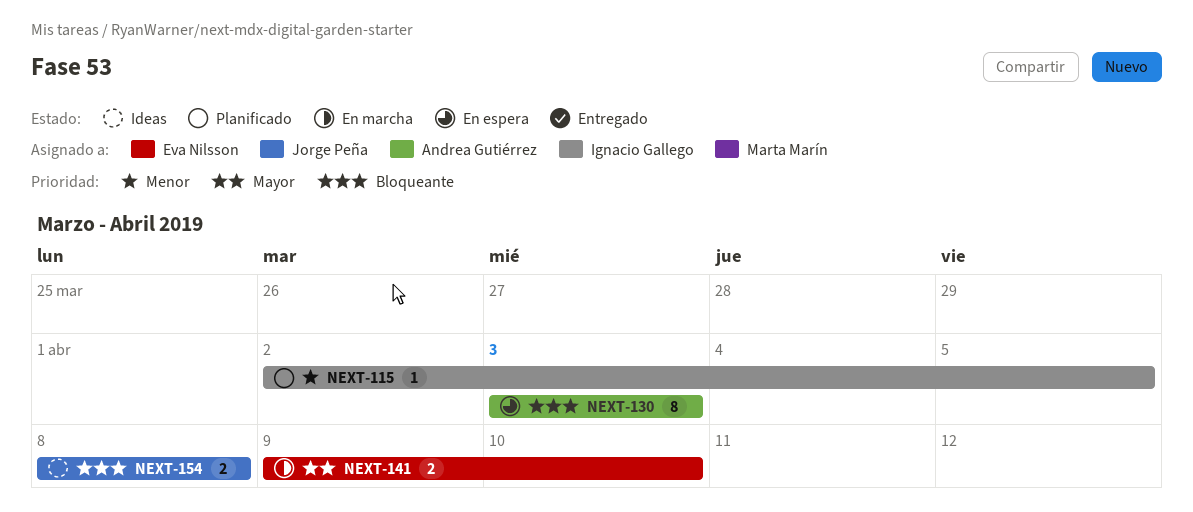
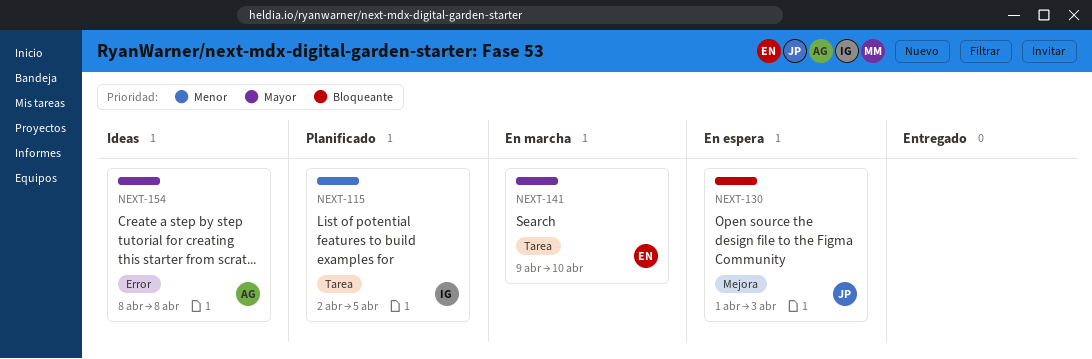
NEXT-130, owner: Andrea Gutiérrez -> Jorge Peña
NEXT-130, start: Apr 3 -> Apr 1
NEXT-154, owner: Jorge Peña -> Andrea Gutiérrez
NEXT-154, priority: Bloqueante -> Mayor

